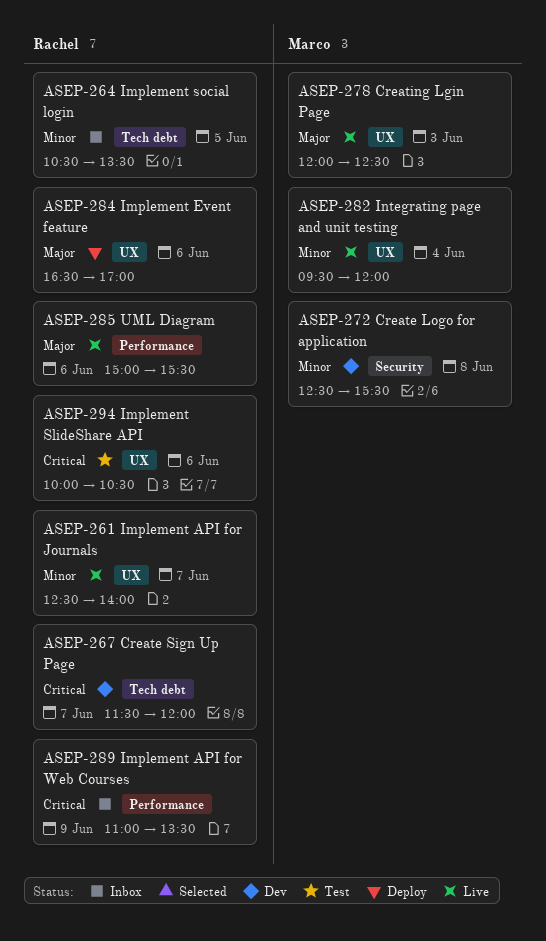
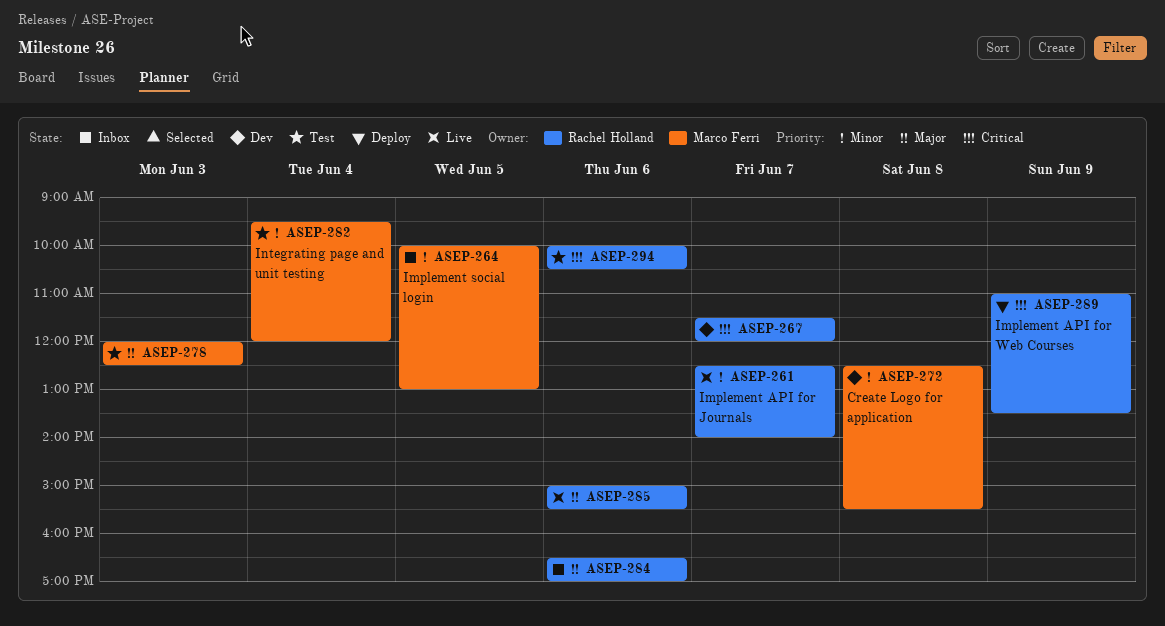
ASEP-264, owner: Rachel Holland -> Marco Ferri
ASEP-264, begins: 10:30 -> 10:00
ASEP-264, ends: 13:30 -> 13:00
ASEP-278, status: Live -> Test
ASEP-282, status: Live -> Test
ASEP-284, status: Deploy -> Inbox
ASEP-289, status: Inbox -> Deploy

